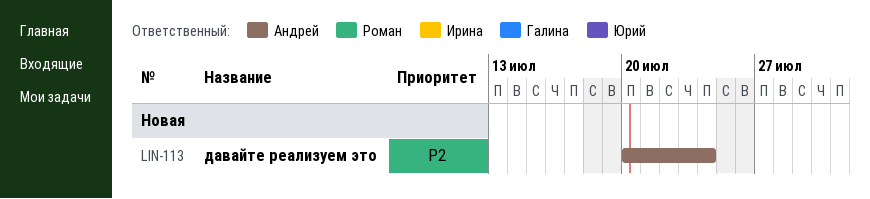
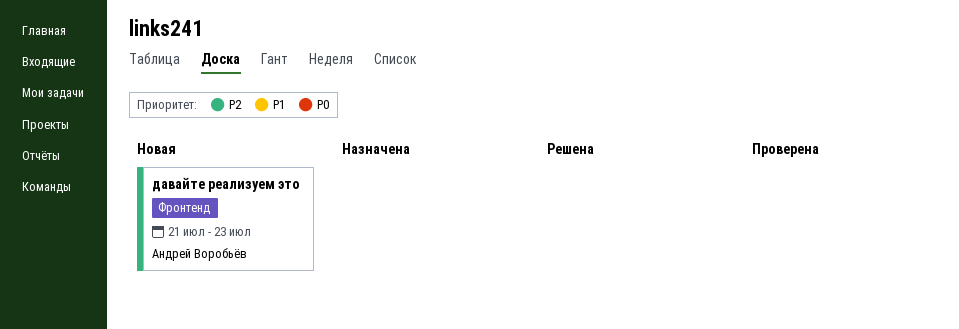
давайте реализуем это, start: Jul 20 -> Jul 21
давайте реализуем это, due: Jul 24 -> Jul 23

